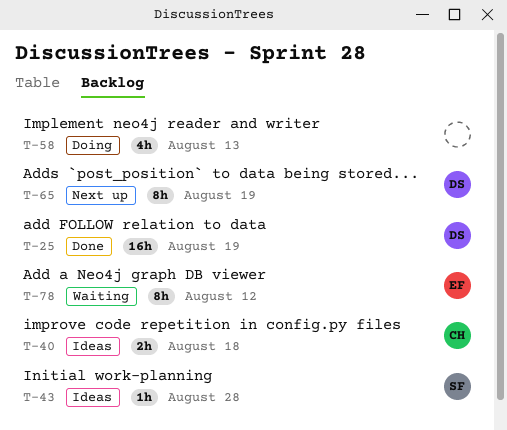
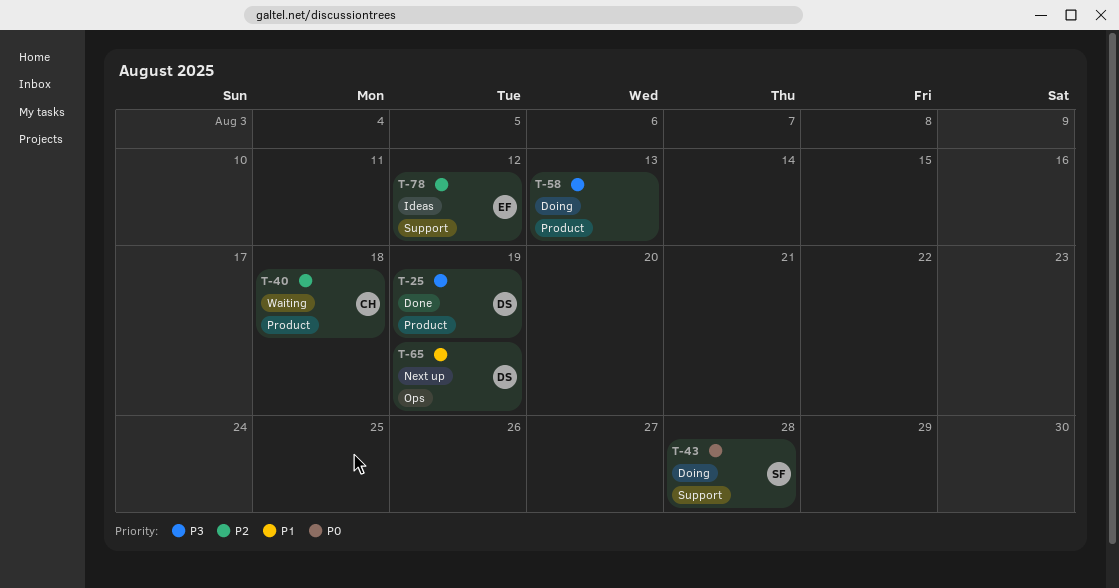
T-40, status: Ideas -> Waiting
T-43, status: Ideas -> Doing
T-78, status: Waiting -> Ideas

